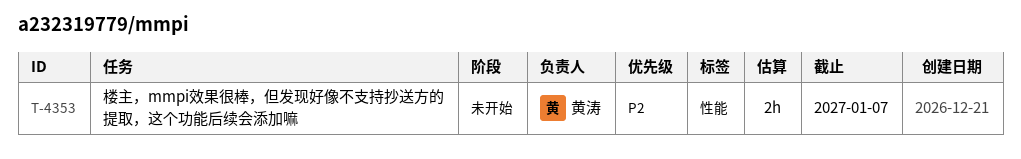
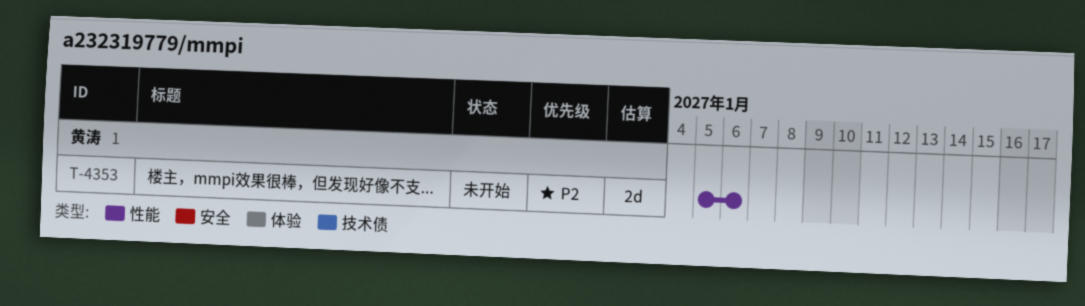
T-4353, estimate: 2h -> 2d
T-4353, due: Jan 7 -> Jan 6

